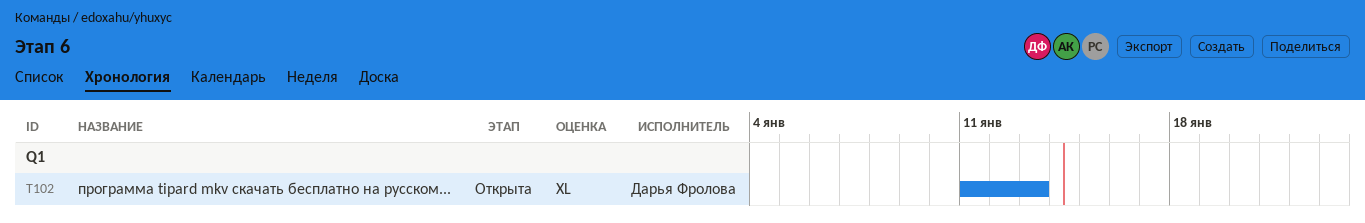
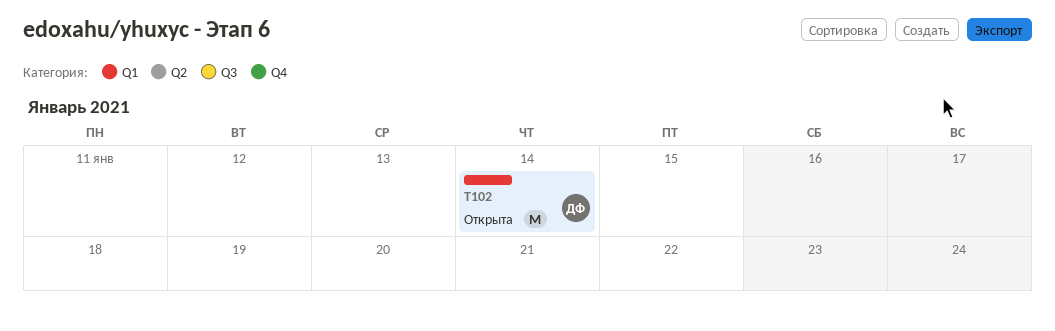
T102, estimate: XL -> M
T102, due: Jan 13 -> Jan 14

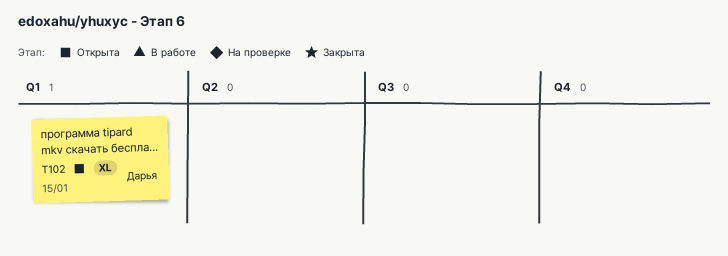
T102, estimate: M -> XL
T102, due: Jan 14 -> Jan 15

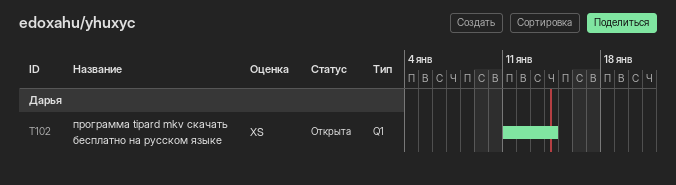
T102, estimate: XL -> XS
T102, due: Jan 15 -> Jan 14

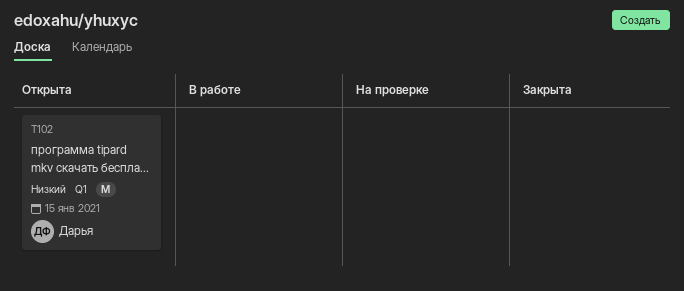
T102, estimate: XS -> M
T102, due: Jan 14 -> Jan 15

